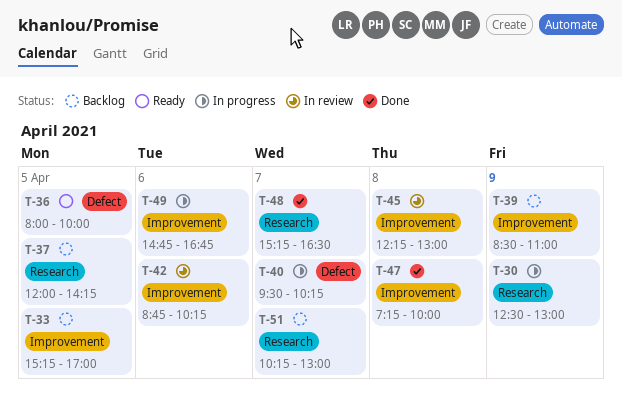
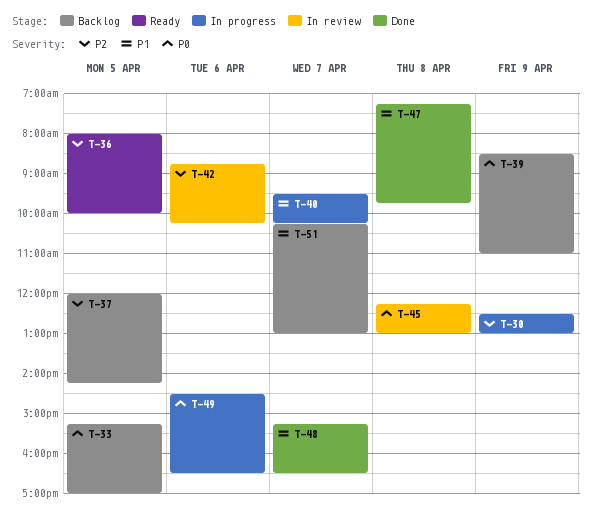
T-47, ends: 10:00 -> 09:45
T-49, begins: 14:45 -> 14:30
T-49, ends: 16:45 -> 16:30

